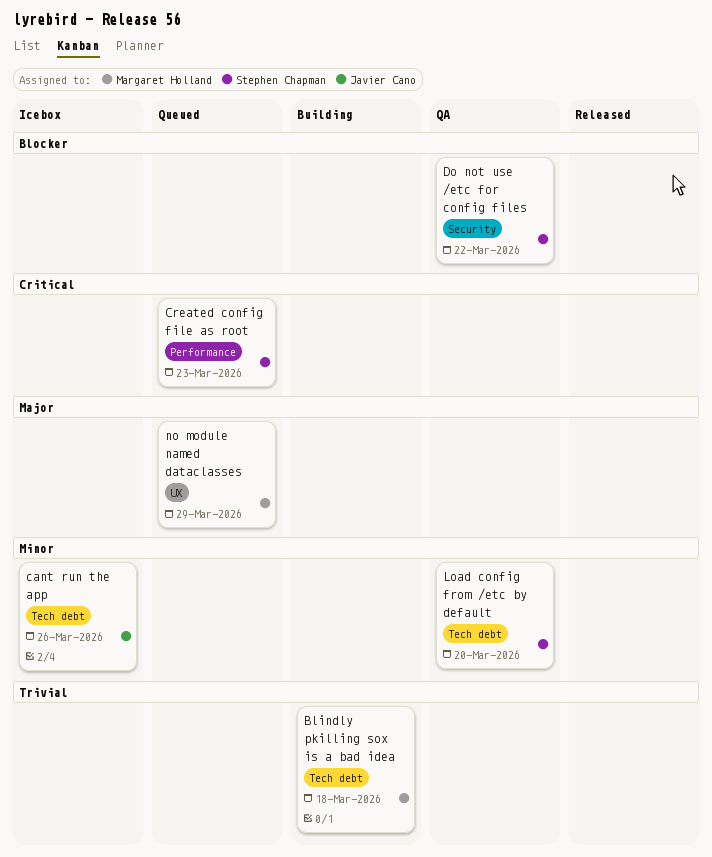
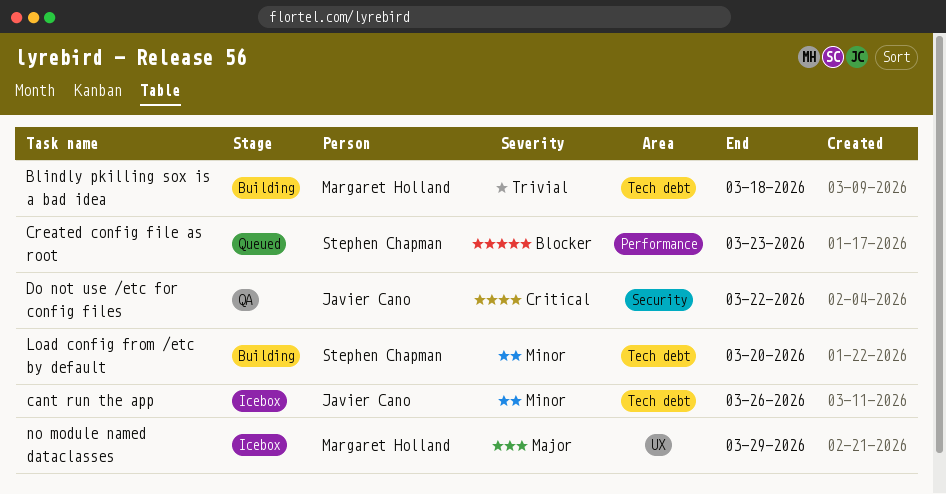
Created config file as root, priority: Critical -> Blocker
Do not use /etc for config files, owner: Stephen Chapman -> Javier Cano
Do not use /etc for config files, priority: Blocker -> Critical
Load config from /etc by default, status: QA -> Building
no module named dataclasses, status: Queued -> Icebox

